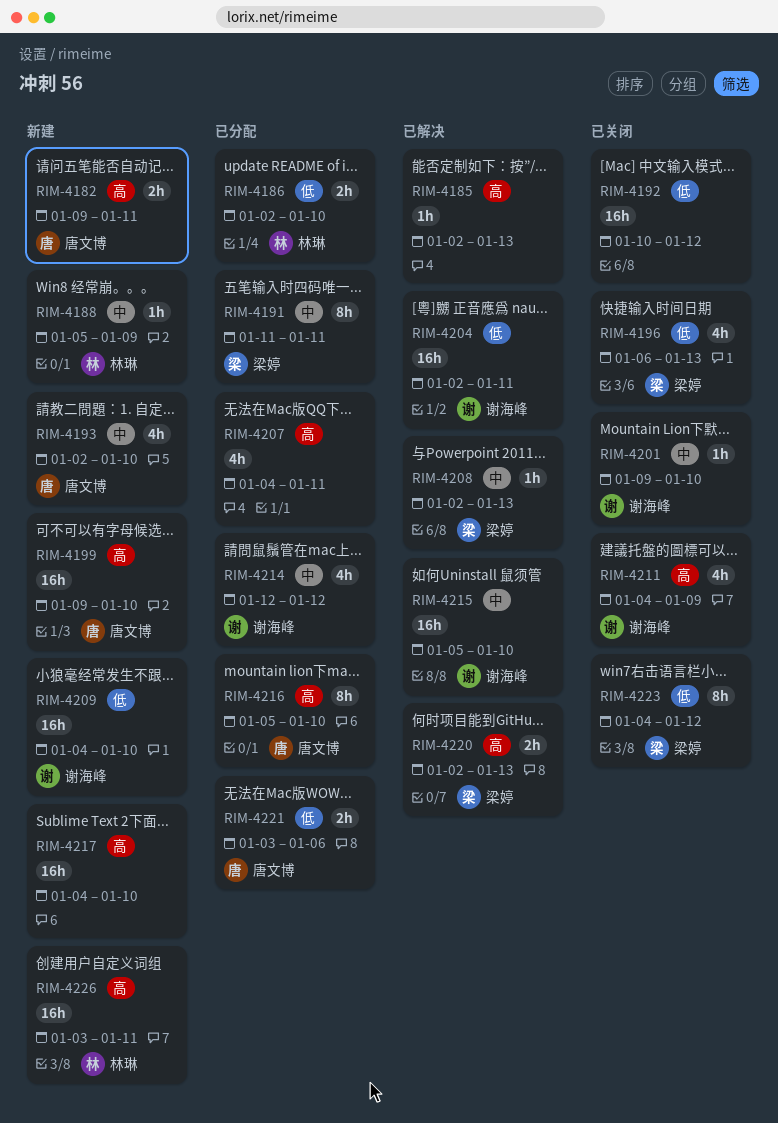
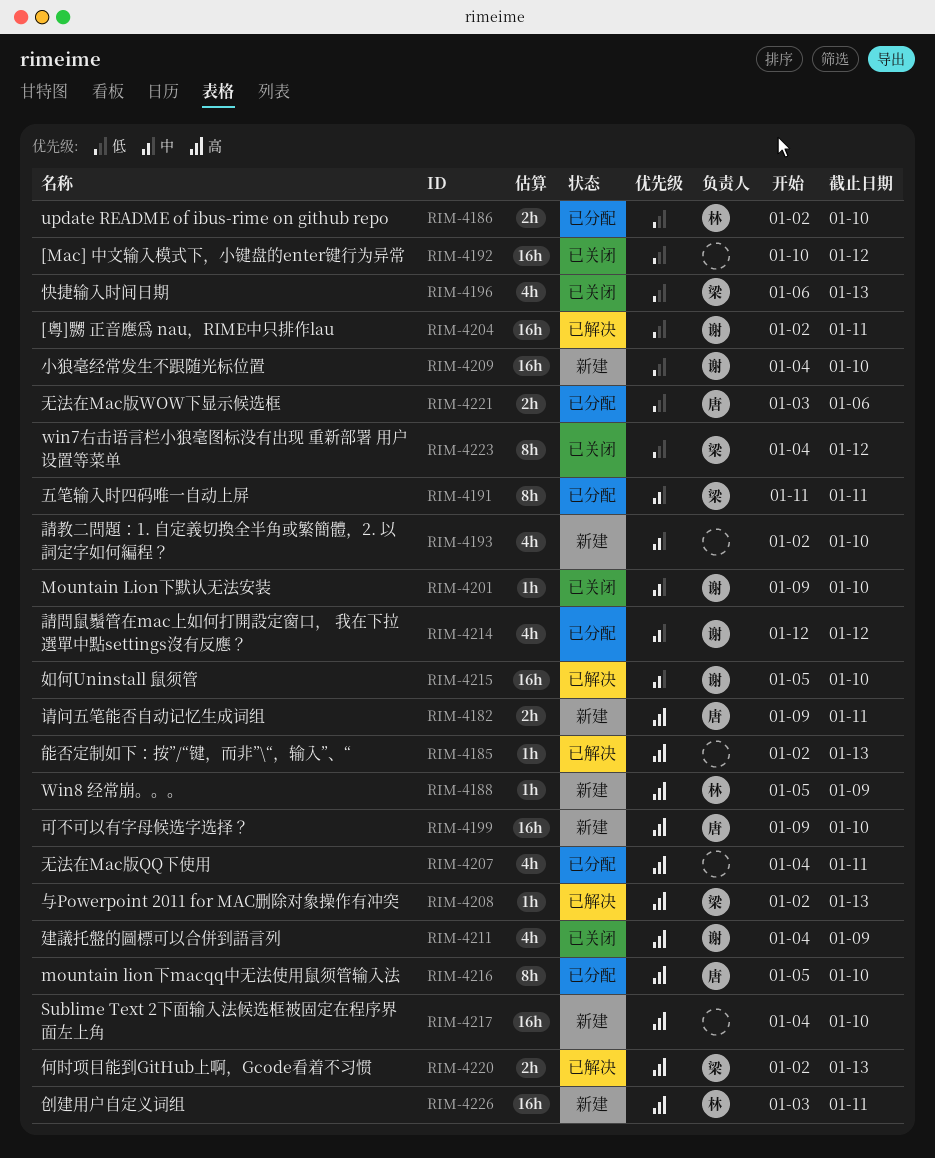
RIM-4188, priority: 中 -> 高
RIM-4193, owner: 唐文博 -> none
RIM-4208, priority: 中 -> 高

